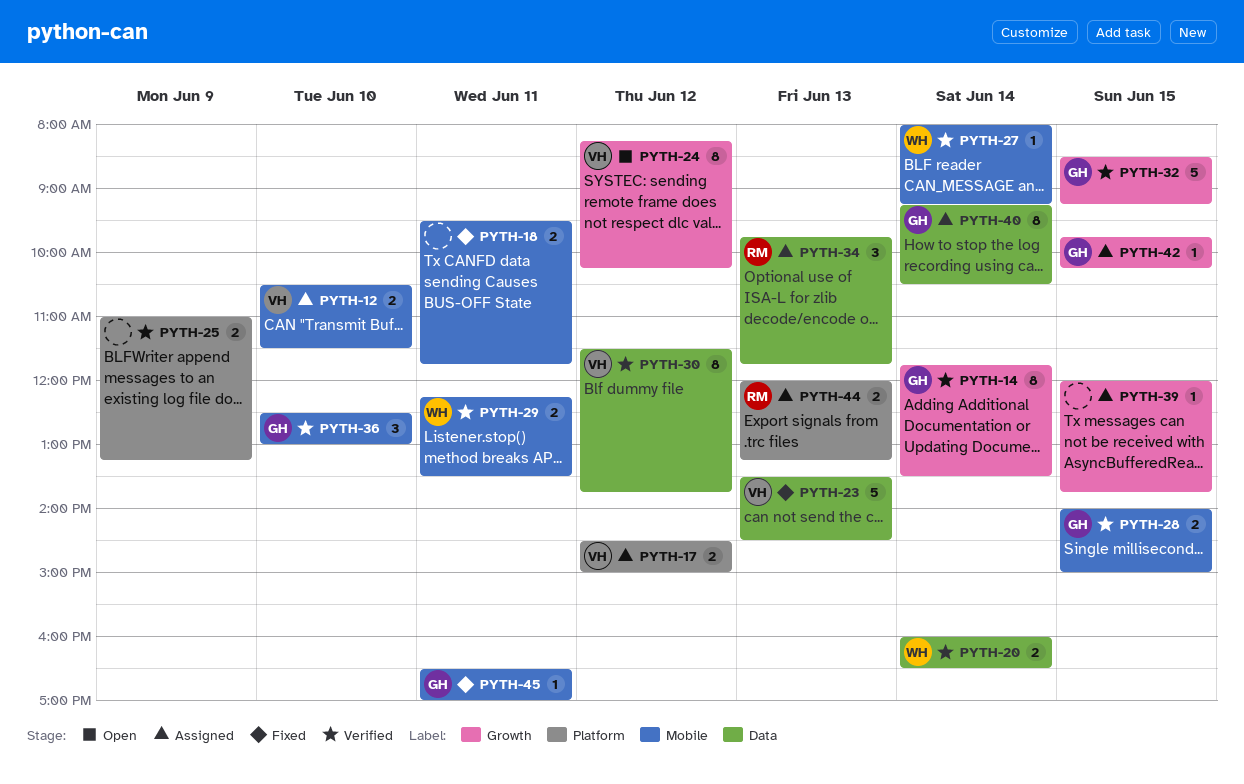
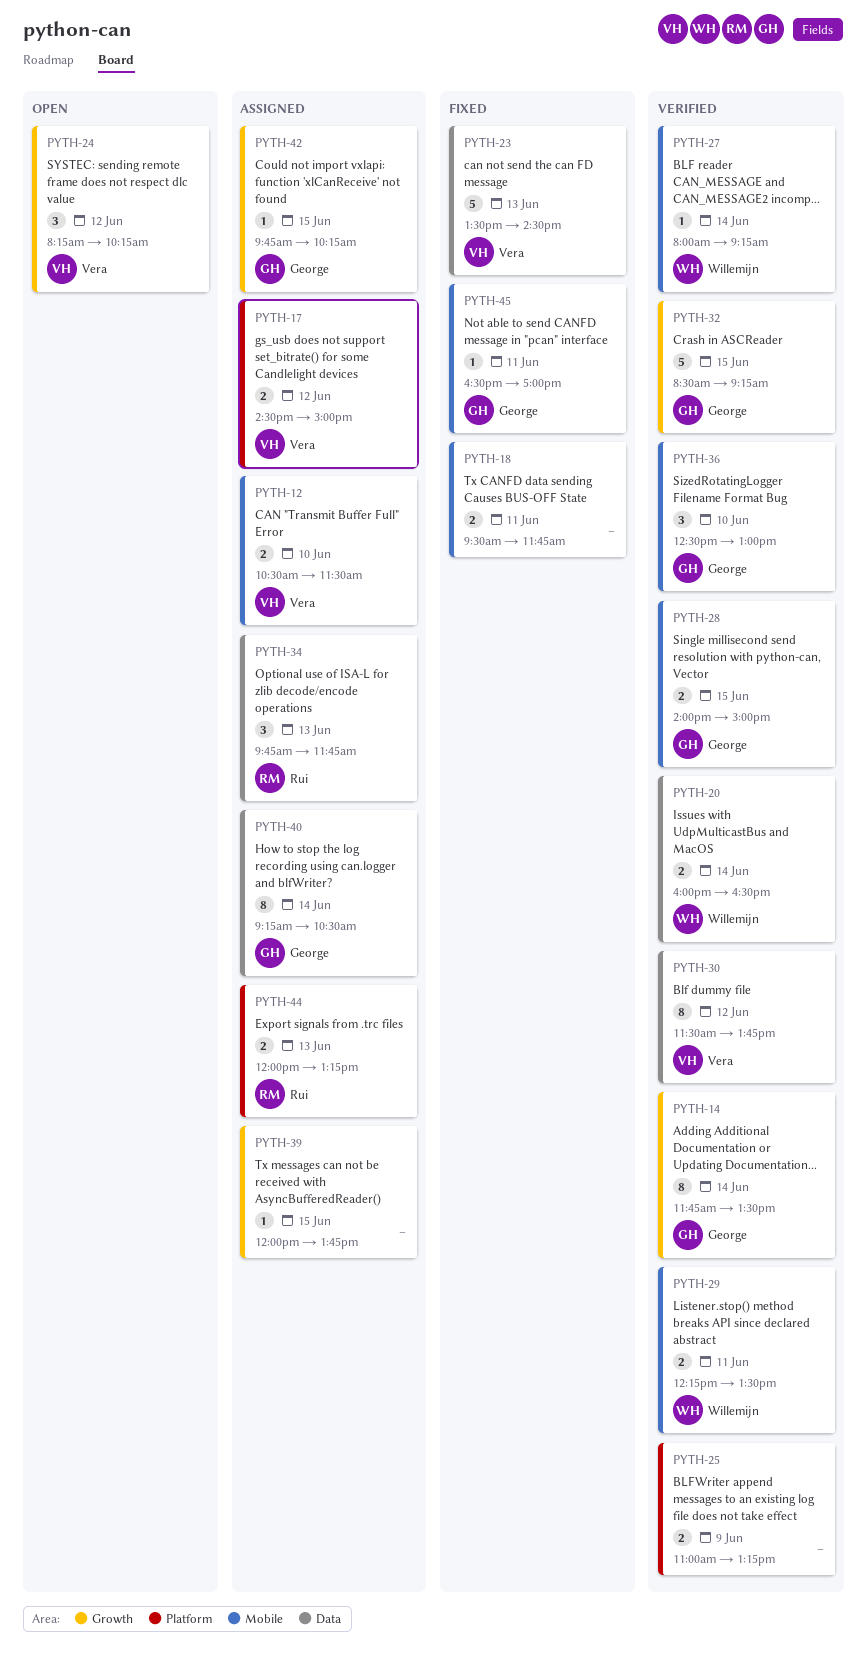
PYTH-24, estimate: 8 -> 3

